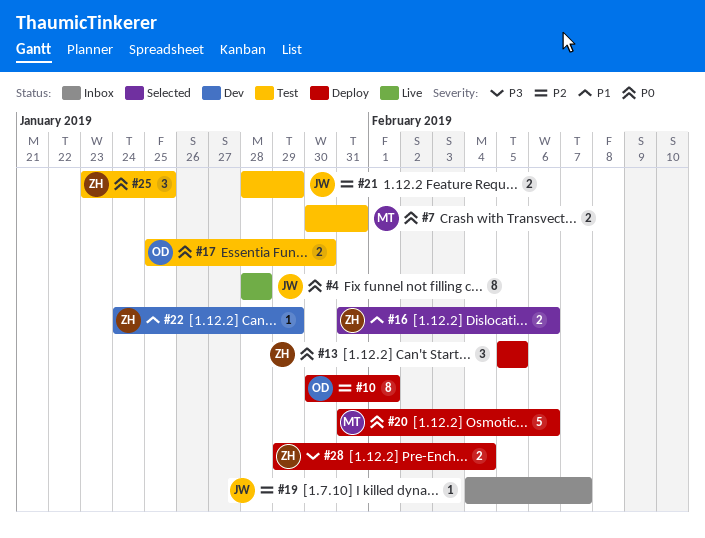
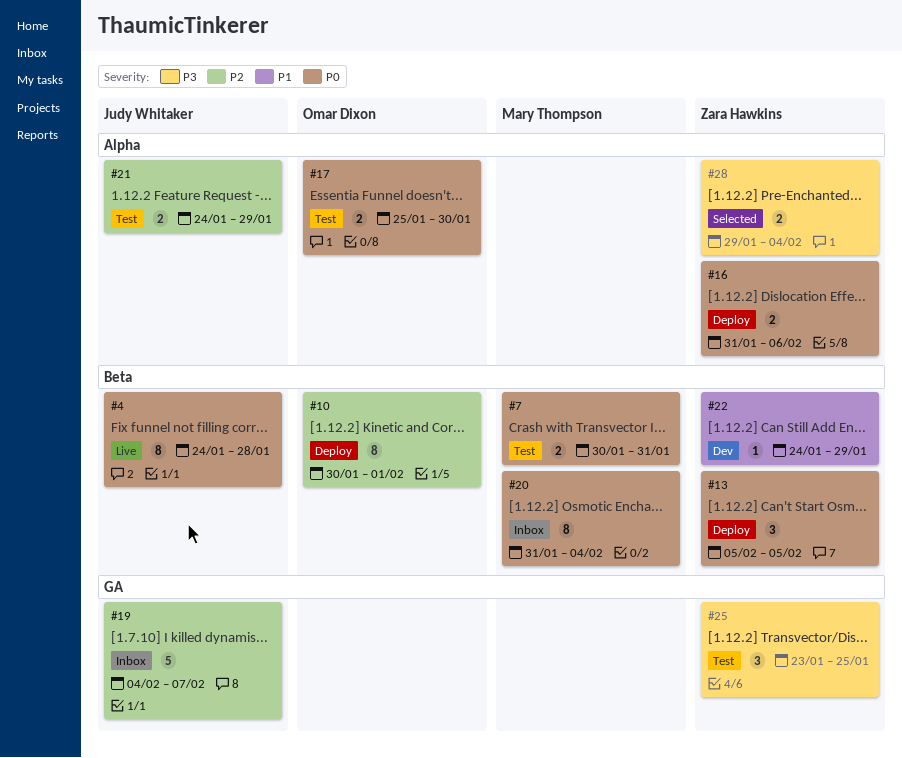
#4, start: Jan 28 -> Jan 24
#16, status: Selected -> Deploy
#16, priority: P1 -> P0
#19, estimate: 1 -> 5
#20, status: Deploy -> Inbox
#20, estimate: 5 -> 8
#20, due: Feb 6 -> Feb 4
#21, start: Jan 28 -> Jan 24
#25, priority: P0 -> P3
#28, status: Deploy -> Selected

